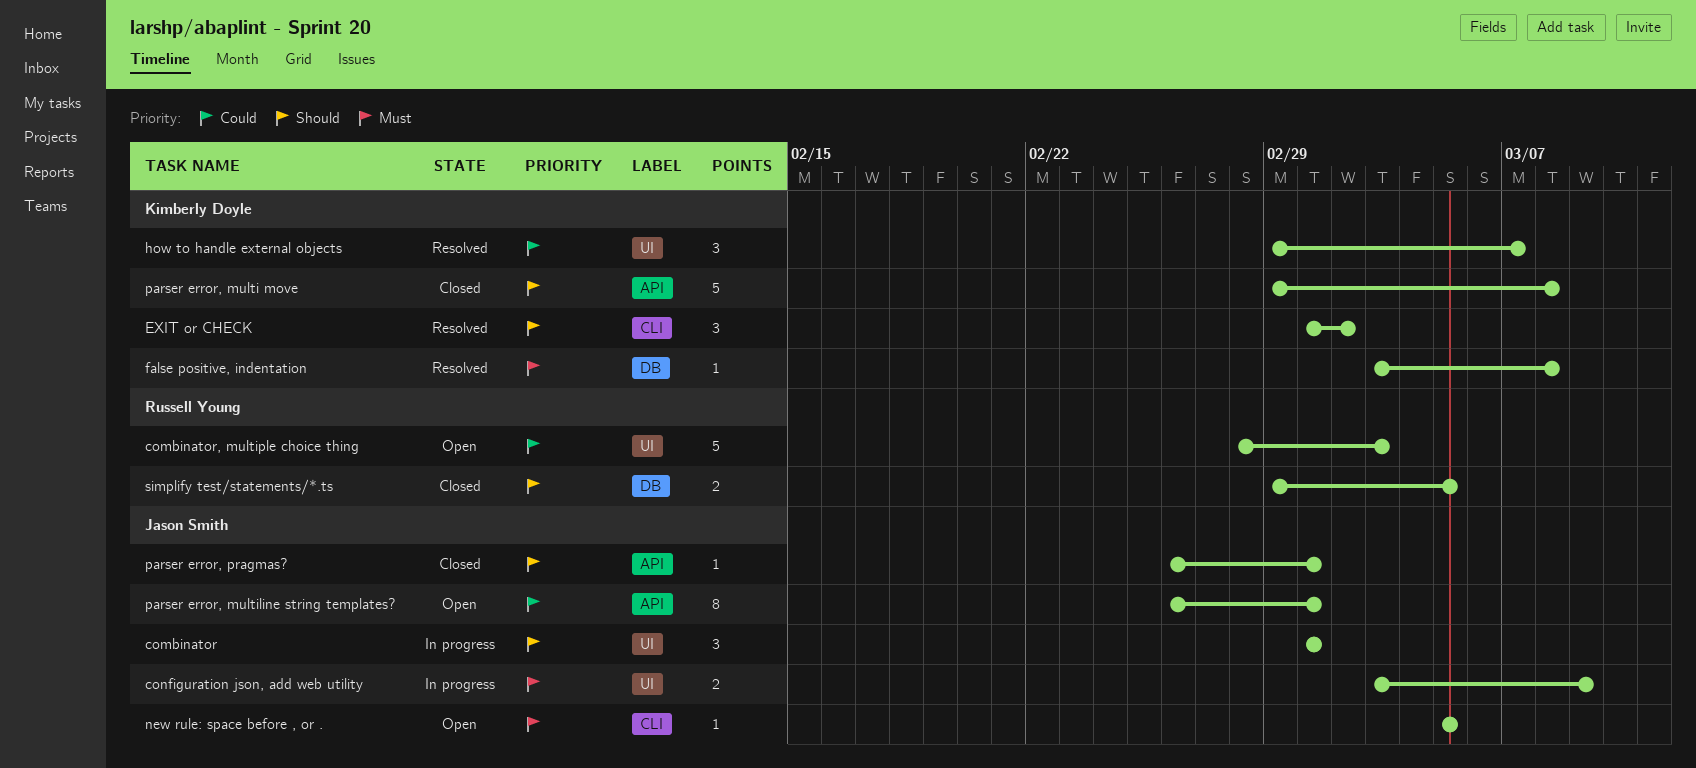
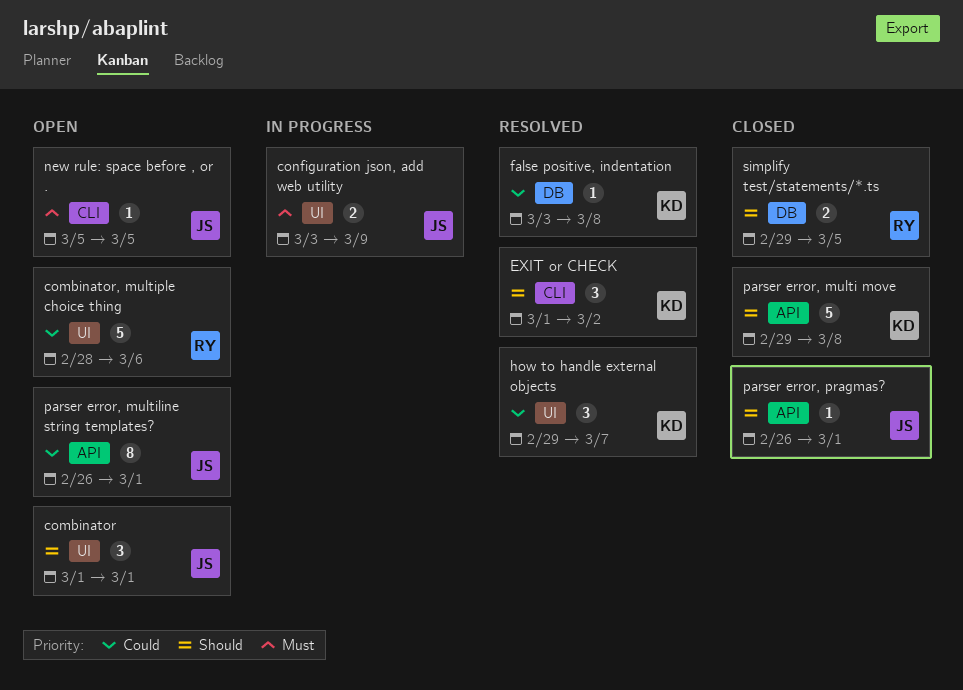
combinator, status: In progress -> Open
combinator, multiple choice thing, due: Mar 3 -> Mar 6
false positive, indentation, priority: Must -> Could

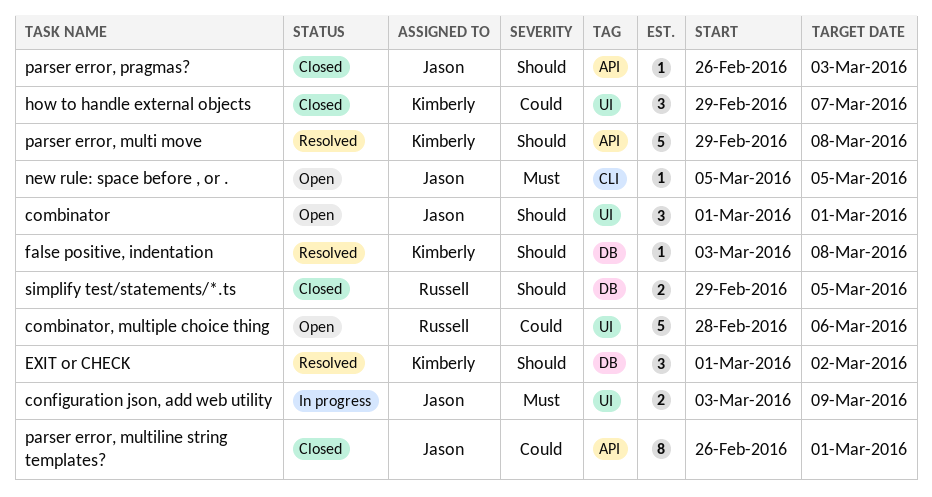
EXIT or CHECK, label: CLI -> DB
false positive, indentation, priority: Could -> Should
how to handle external objects, status: Resolved -> Closed
parser error, multi move, status: Closed -> Resolved
parser error, multiline string templates?, status: Open -> Closed
parser error, pragmas?, due: Mar 1 -> Mar 3

